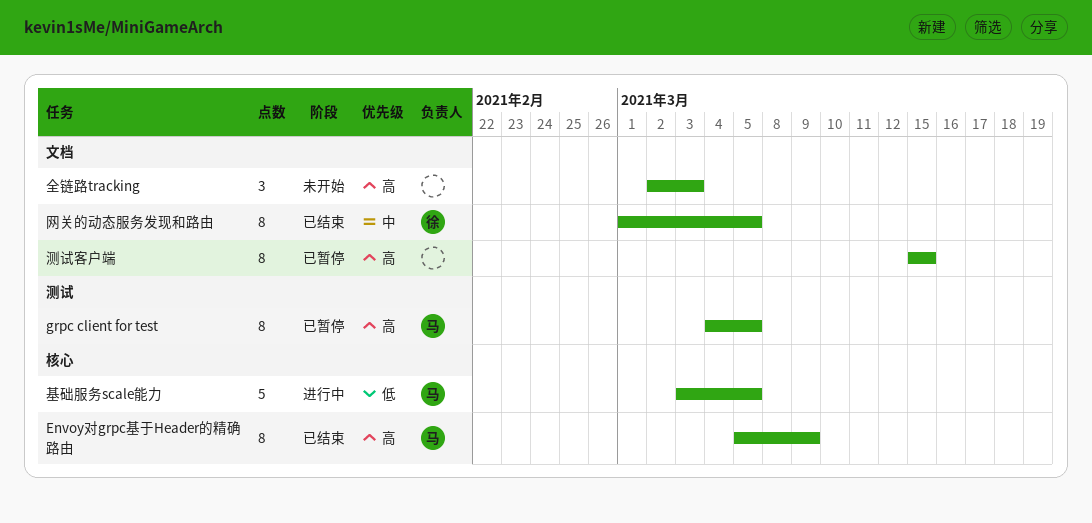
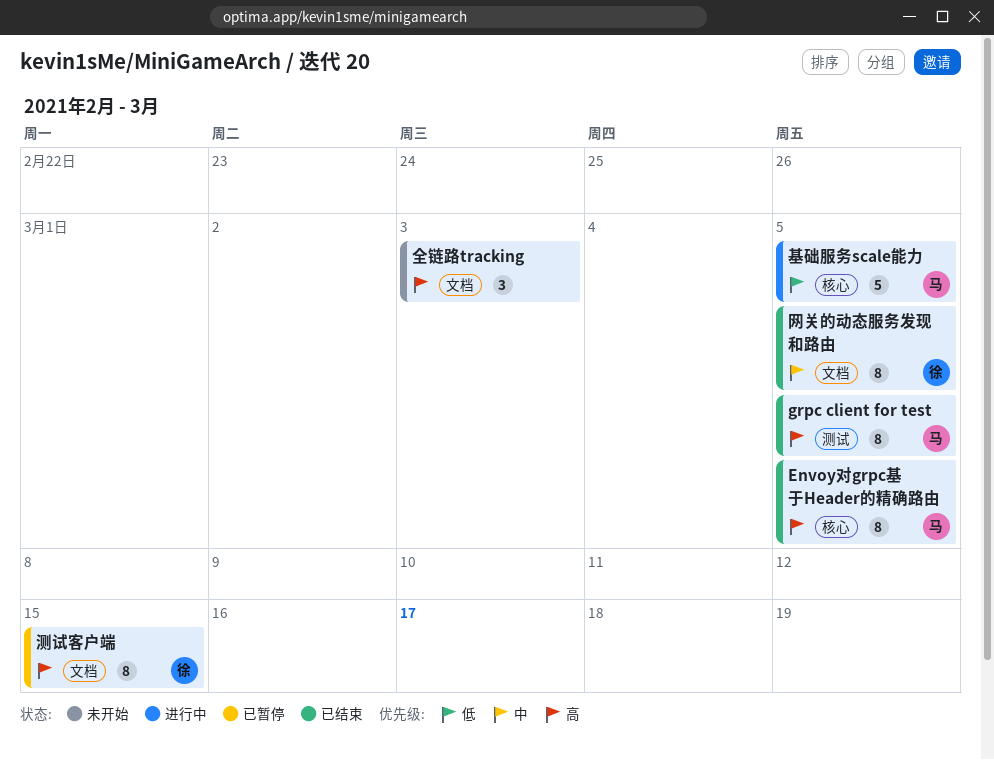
Envoy对grpc基于Header的精确路由, due: Mar 9 -> Mar 5
grpc client for test, status: 已暂停 -> 已结束
测试客户端, owner: none -> 徐

